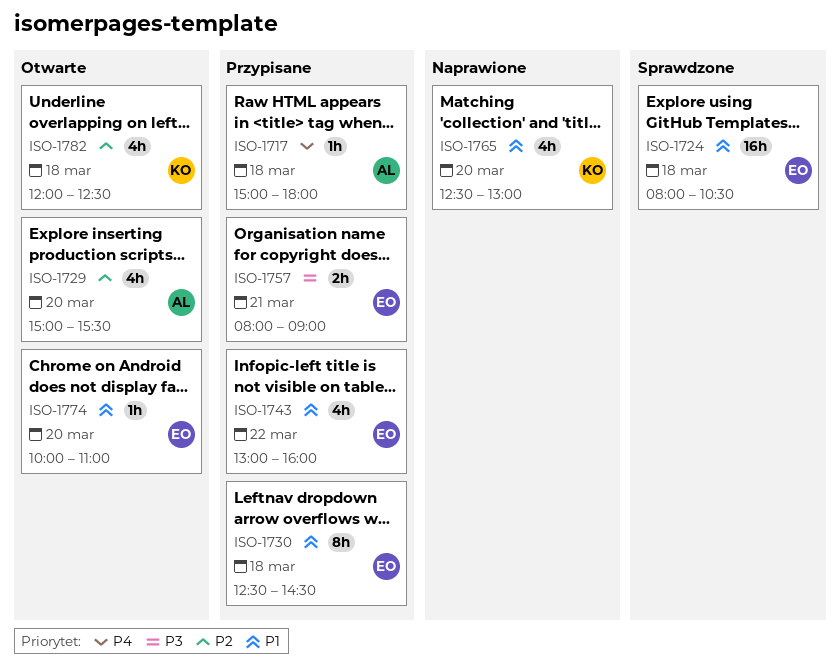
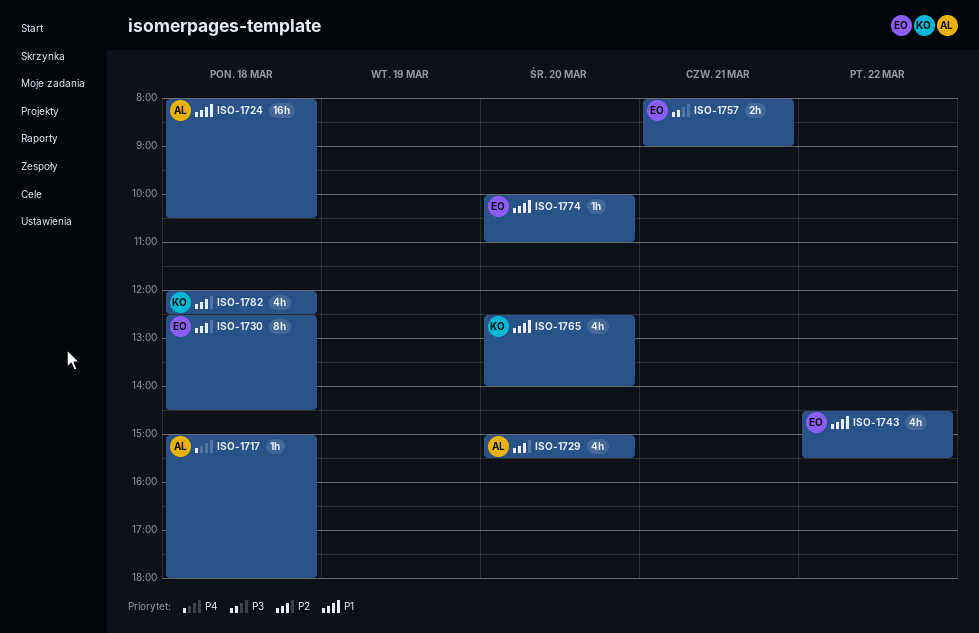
ISO-1724, owner: EO -> AL
ISO-1730, priority: P1 -> P2
ISO-1743, begins: 13:00 -> 14:30
ISO-1743, ends: 16:00 -> 15:30
ISO-1765, ends: 13:00 -> 14:00

